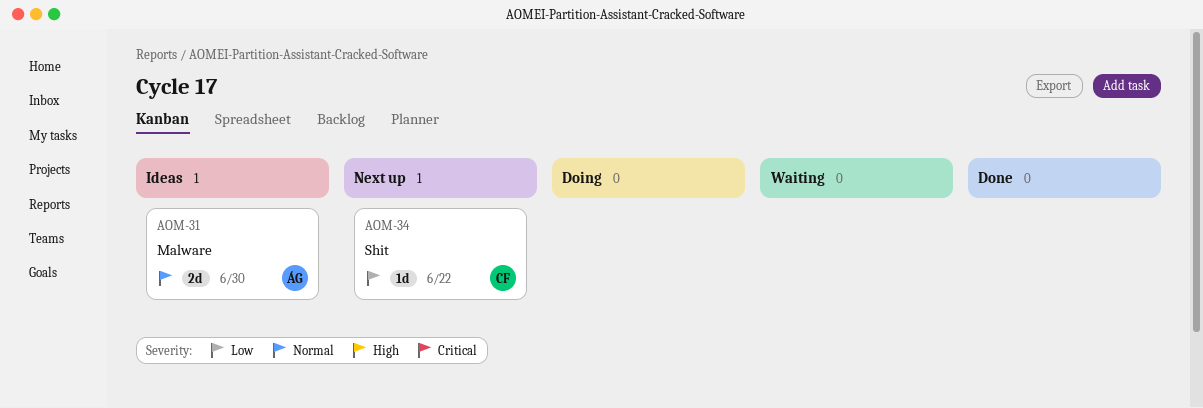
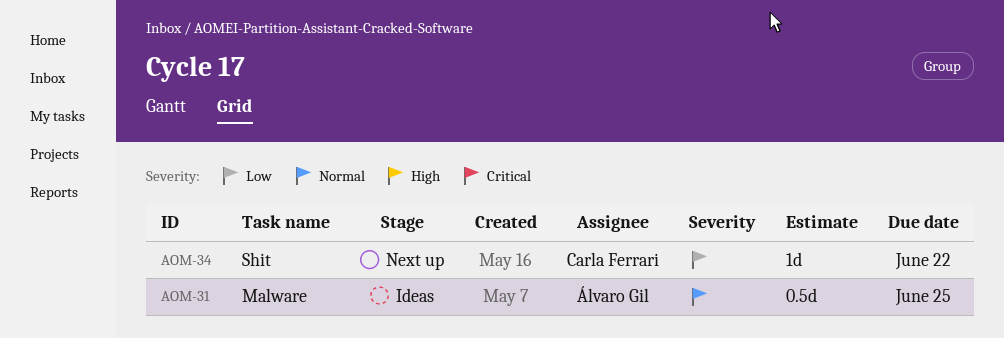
AOM-31, estimate: 2d -> 0.5d
AOM-31, due: Jun 30 -> Jun 25

